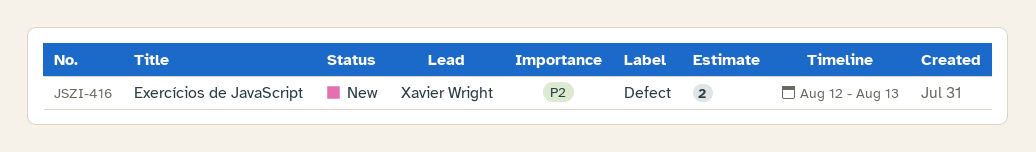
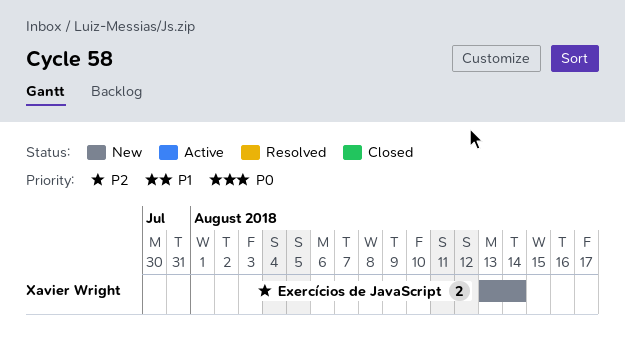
Exercícios de JavaScript, start: Aug 12 -> Aug 13
Exercícios de JavaScript, due: Aug 13 -> Aug 14

